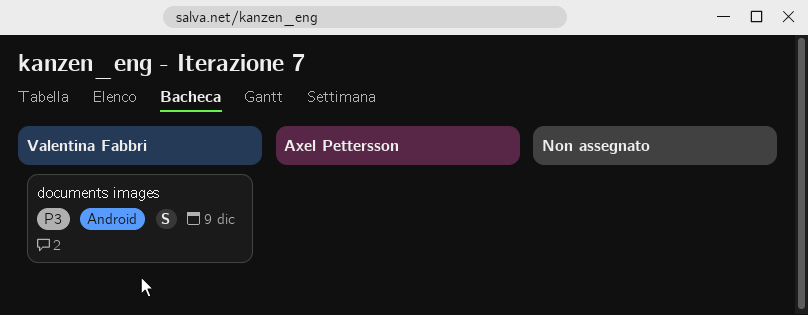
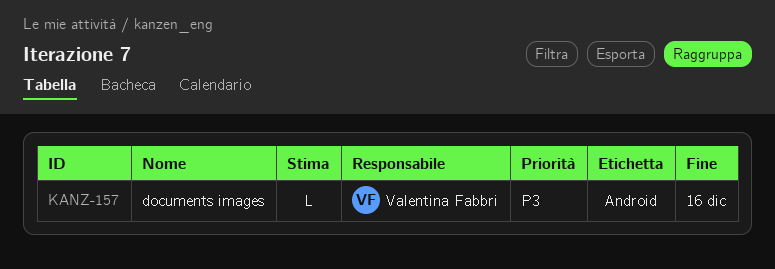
documents images, estimate: S -> L
documents images, due: Dec 9 -> Dec 16

